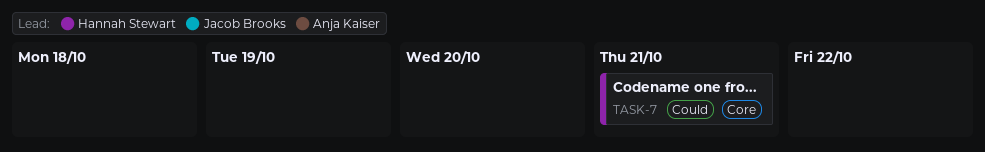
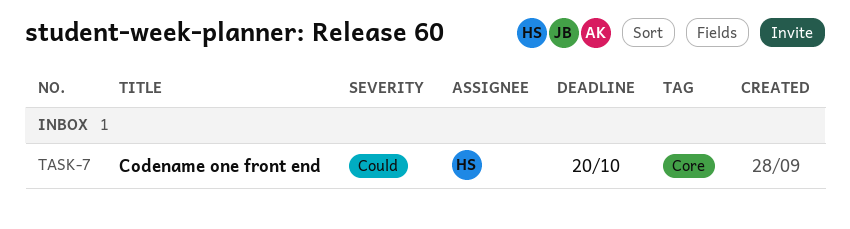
TASK-7, due: Oct 21 -> Oct 20

